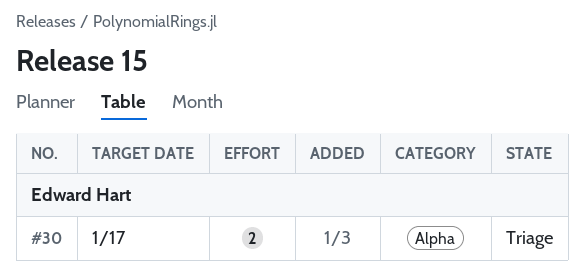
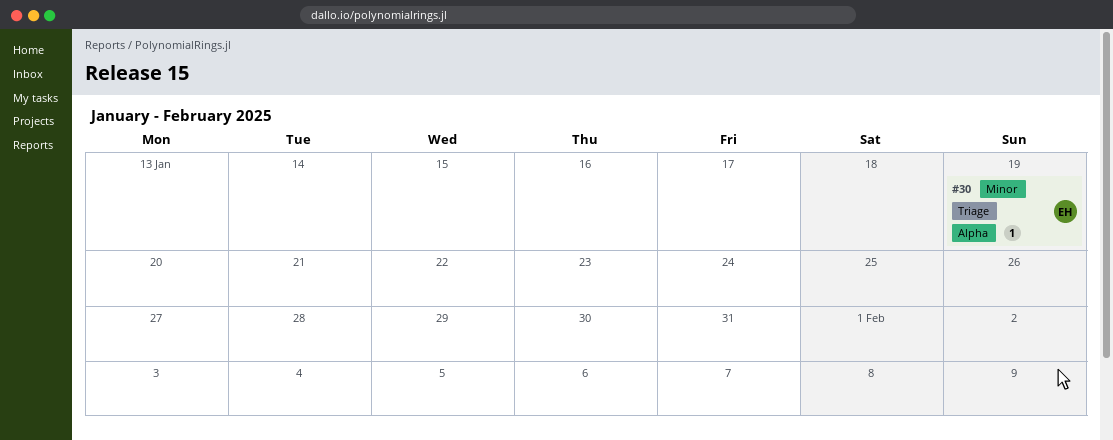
#30, estimate: 2 -> 1
#30, due: Jan 17 -> Jan 19

